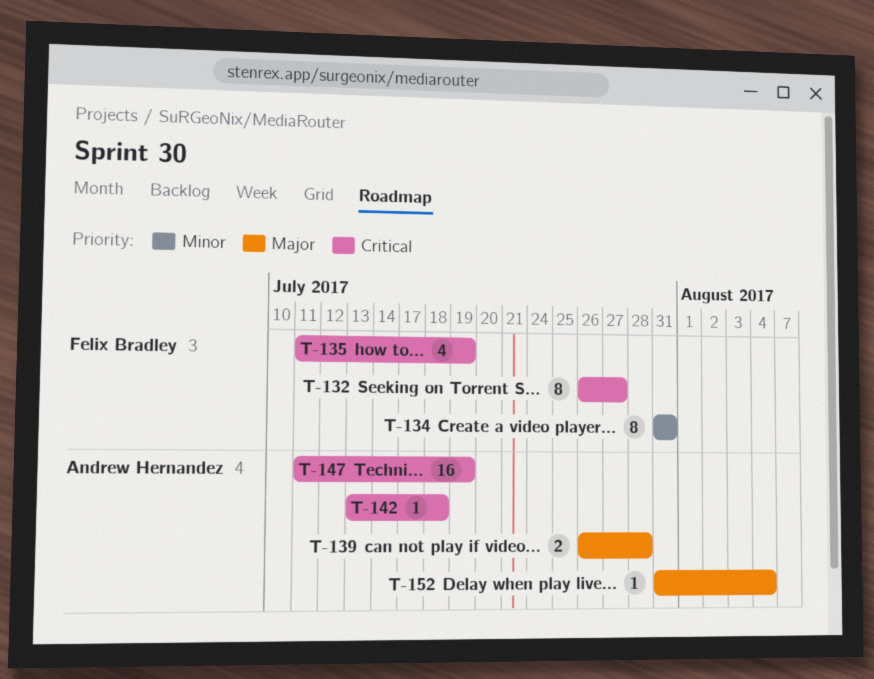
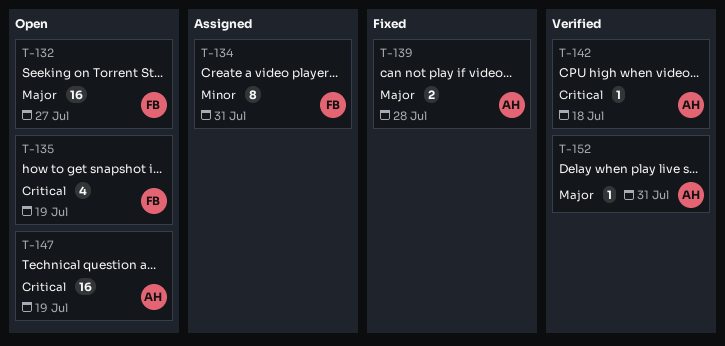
T-132, priority: Critical -> Major
T-132, estimate: 8 -> 16
T-152, due: Aug 4 -> Jul 31

